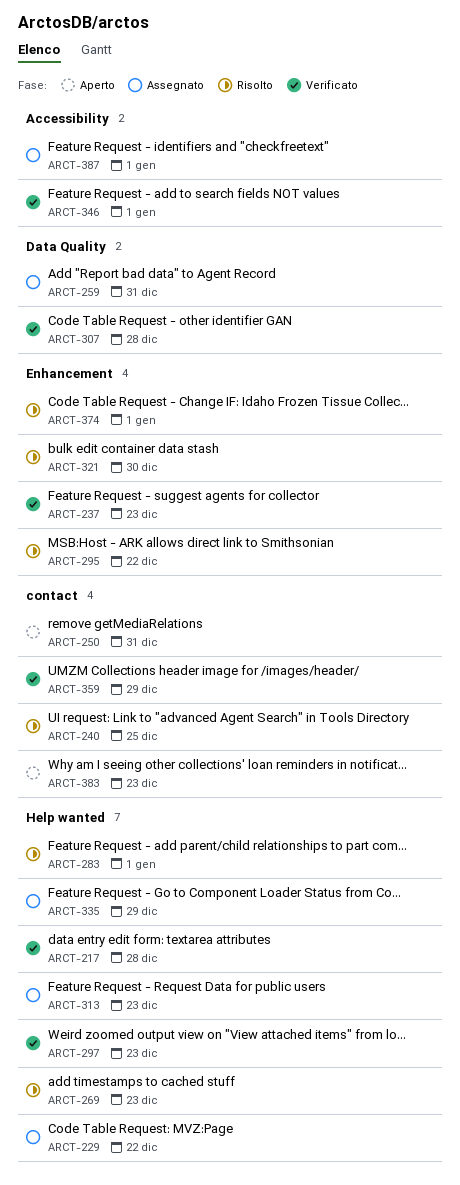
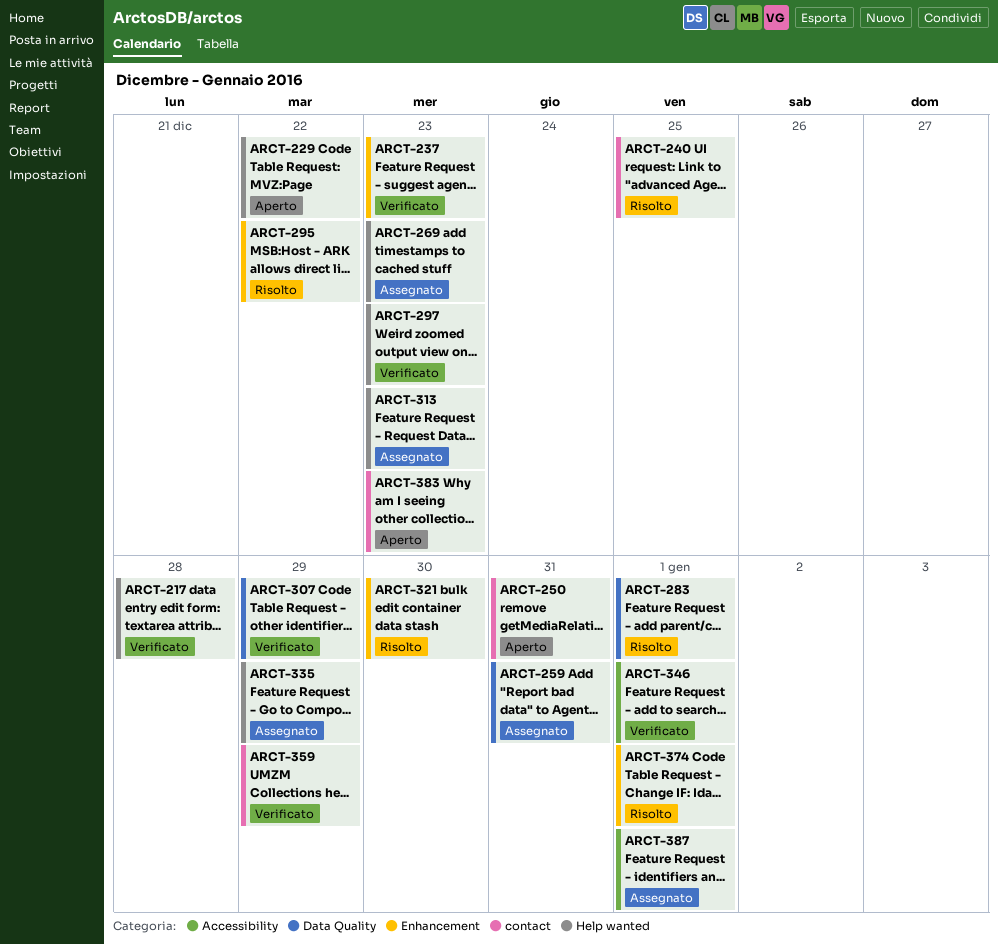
ARCT-229, status: Assegnato -> Aperto
ARCT-269, status: Risolto -> Assegnato
ARCT-283, label: Help wanted -> Data Quality
ARCT-307, due: Dec 28 -> Dec 29

